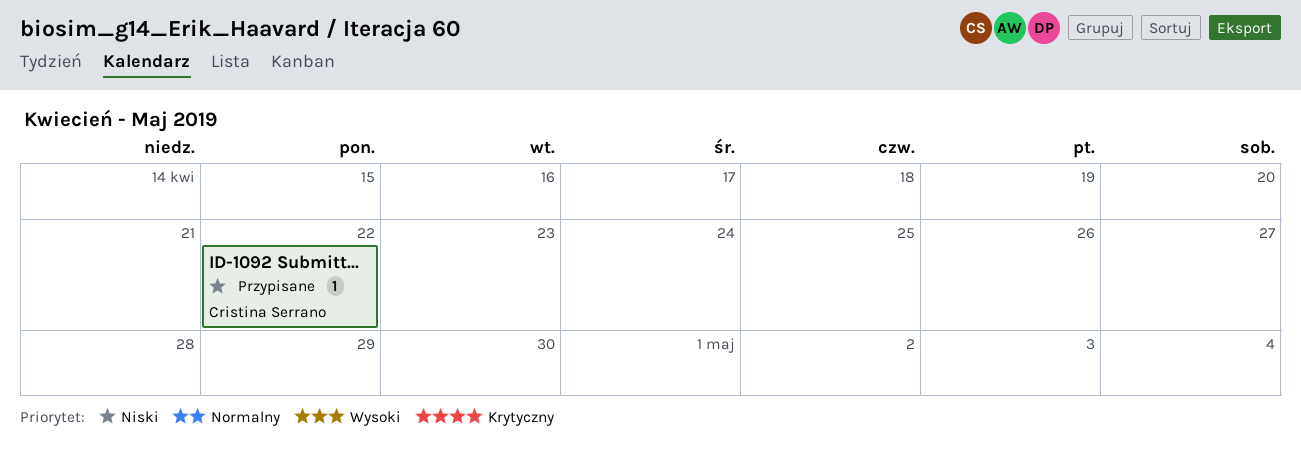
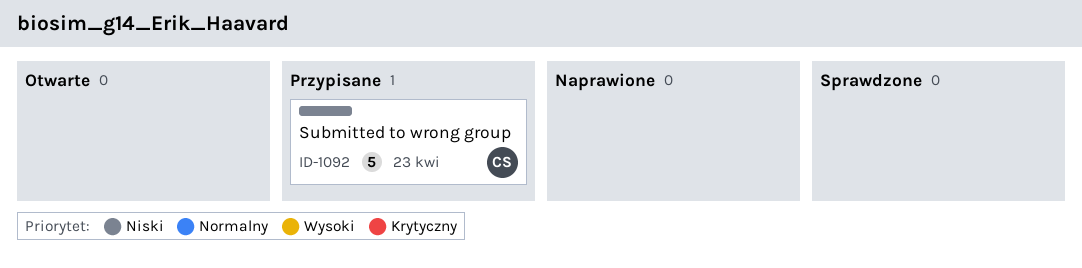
ID-1092, estimate: 1 -> 5
ID-1092, due: Apr 22 -> Apr 23

